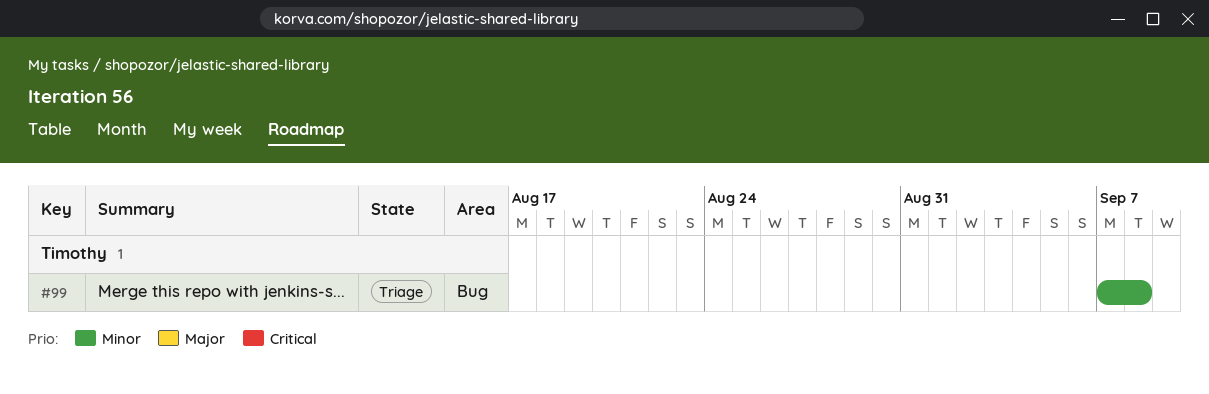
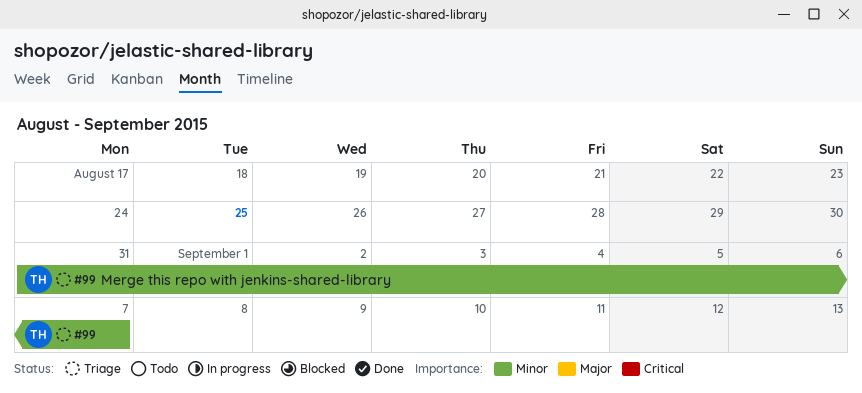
#99, start: Sep 7 -> Aug 31
#99, due: Sep 8 -> Sep 7

